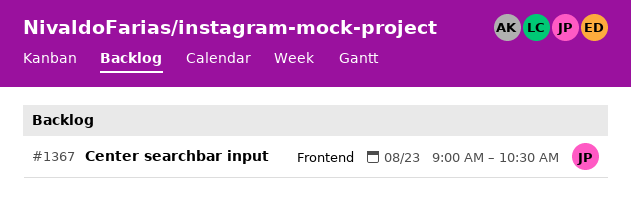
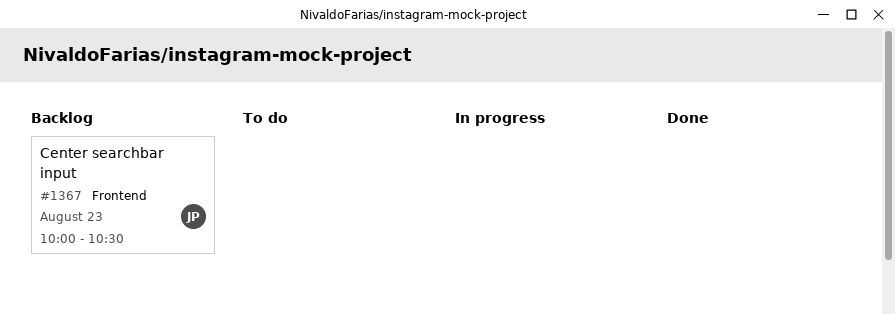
#1367, begins: 09:00 -> 10:00

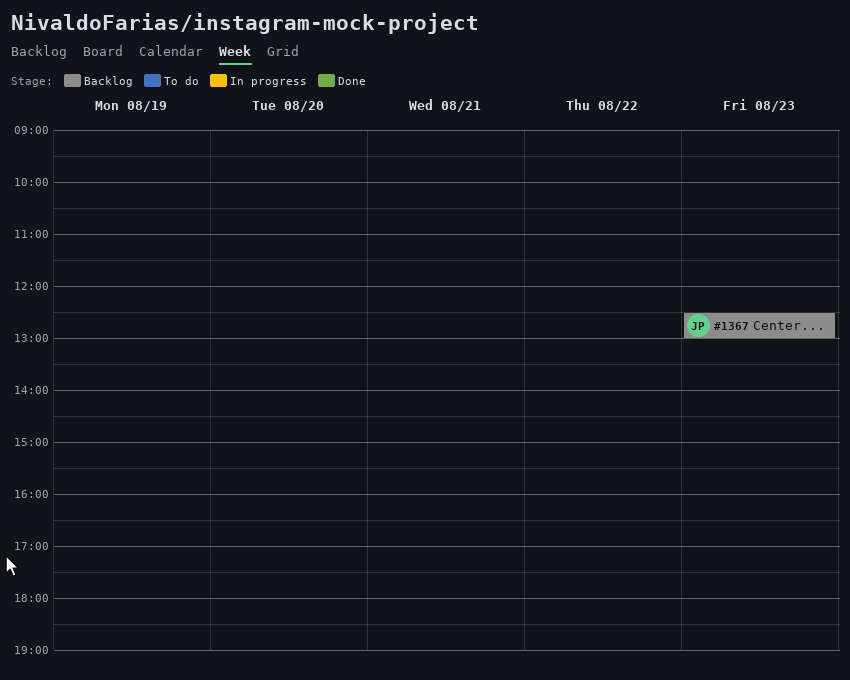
#1367, begins: 10:00 -> 12:30
#1367, ends: 10:30 -> 13:00

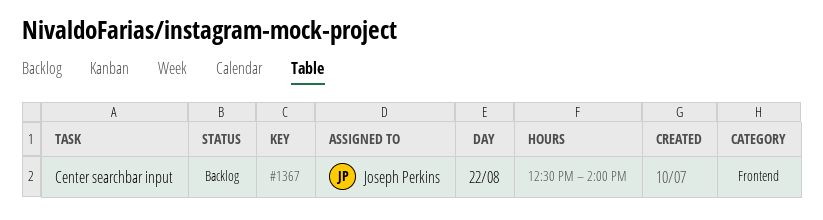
#1367, day: Aug 23 -> Aug 22
#1367, ends: 13:00 -> 14:00

